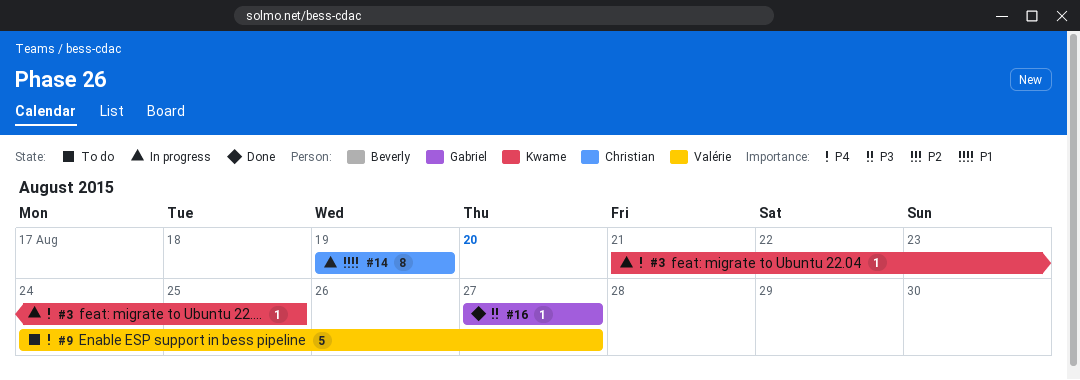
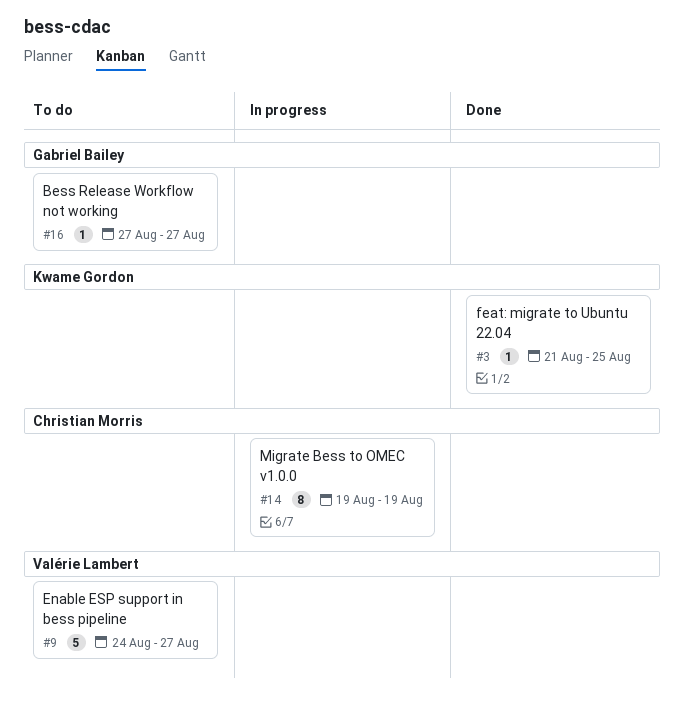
#3, status: In progress -> Done
#16, status: Done -> To do

